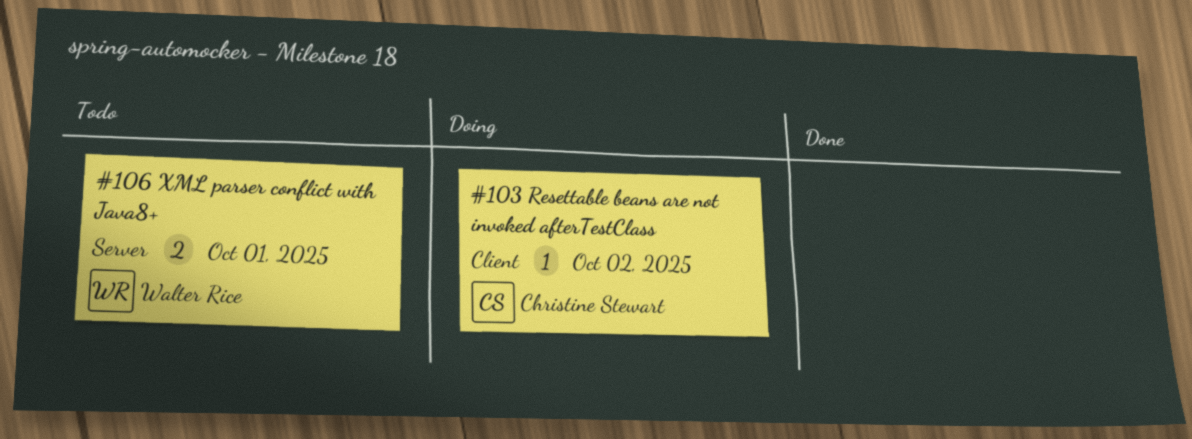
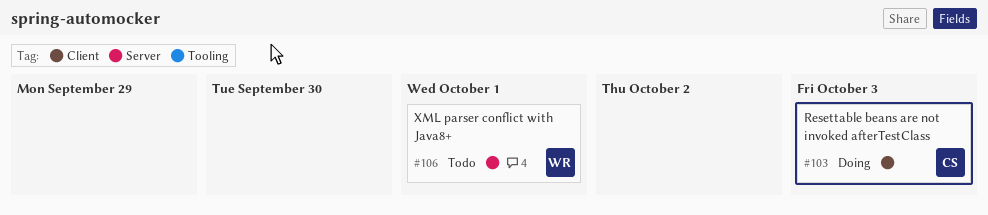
#103, due: Oct 2 -> Oct 3

